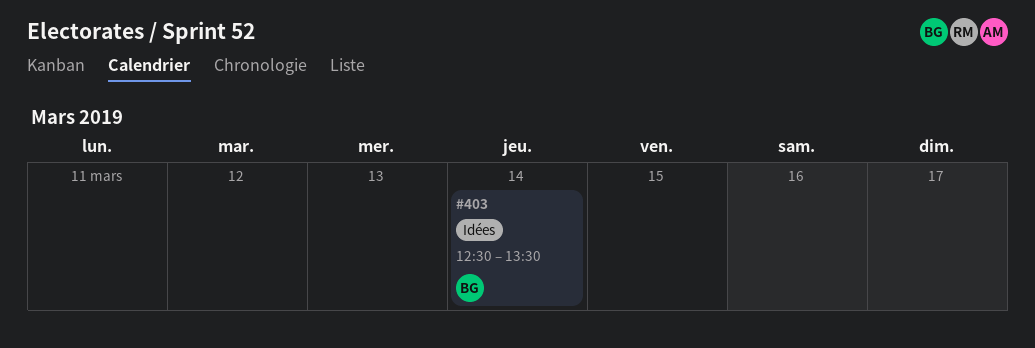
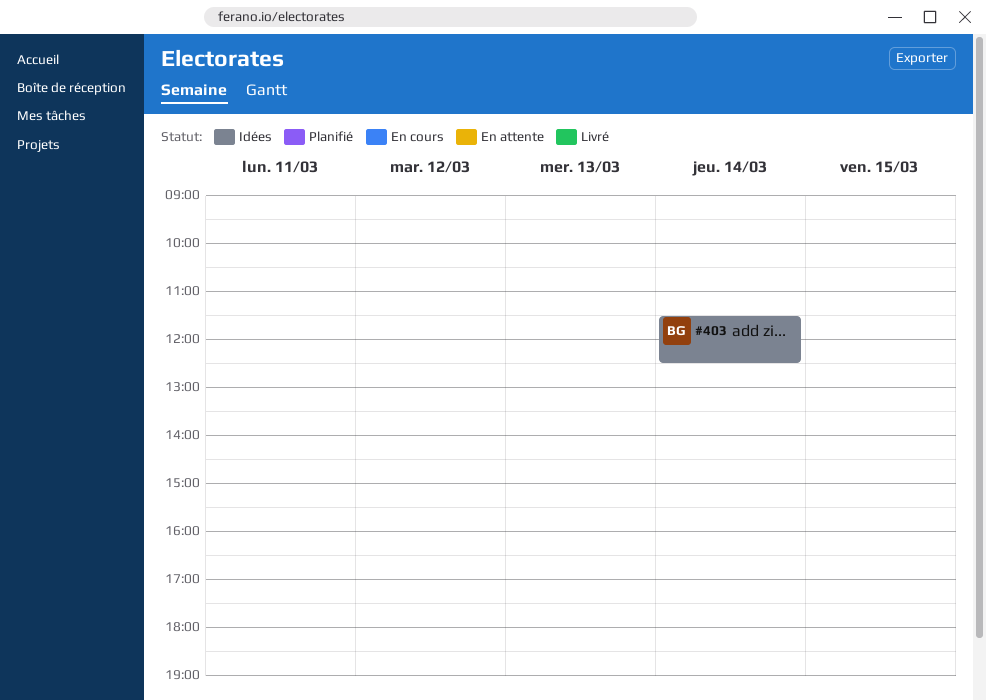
#403, begins: 12:30 -> 11:30
#403, ends: 13:30 -> 12:30

